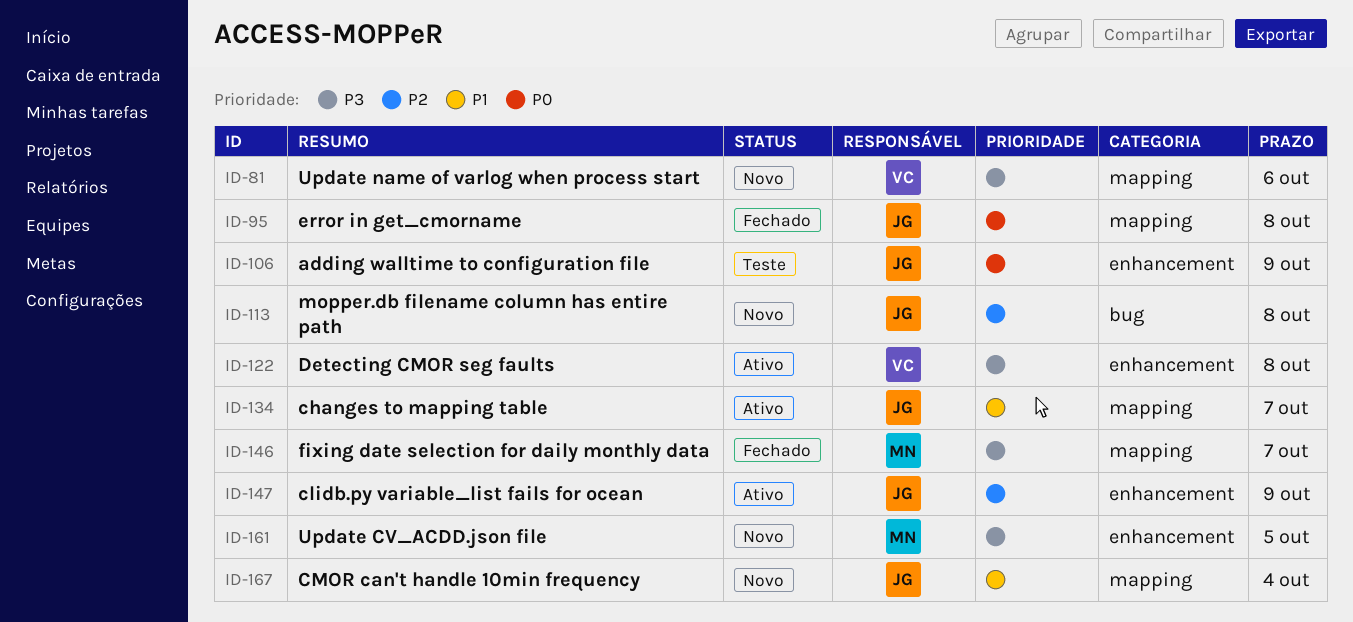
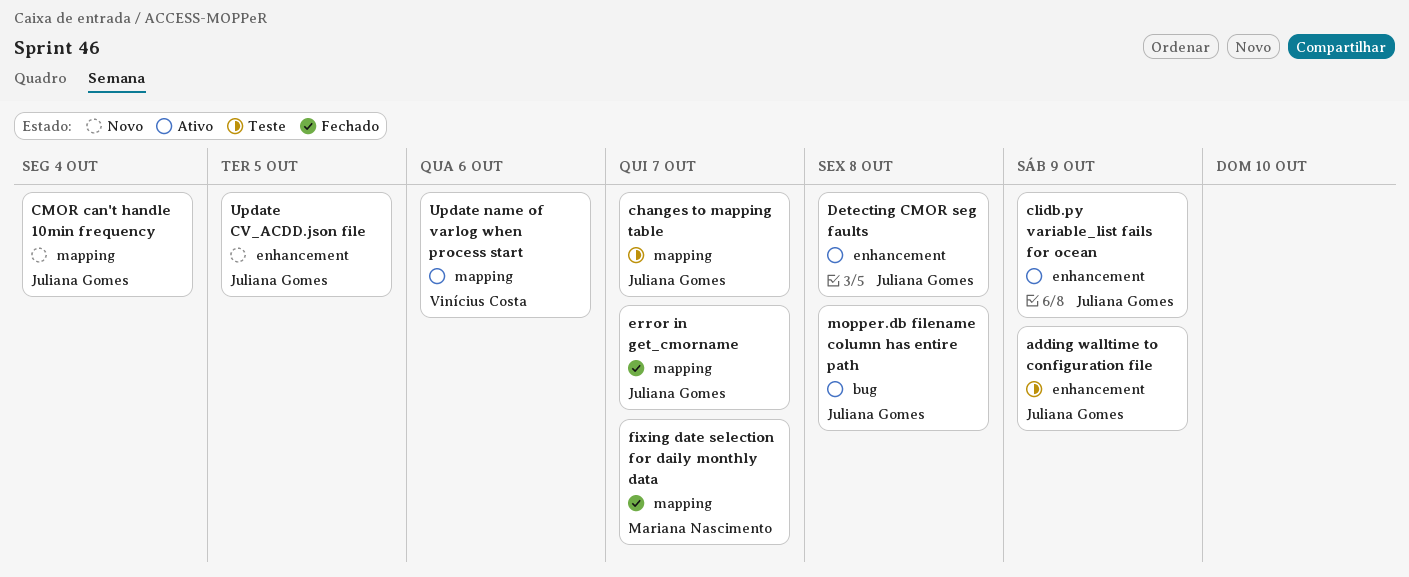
changes to mapping table, status: Ativo -> Teste
Detecting CMOR seg faults, owner: Vinícius Costa -> Juliana Gomes
error in get_cmorname, due: Oct 8 -> Oct 7
mopper.db filename column has entire path, status: Novo -> Ativo
Update CV_ACDD.json file, owner: Mariana Nascimento -> Juliana Gomes
Update name of varlog when process start, status: Novo -> Ativo

